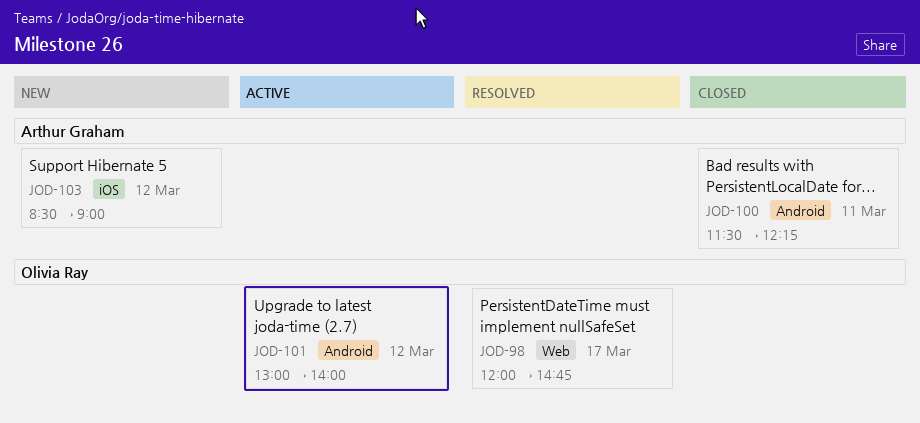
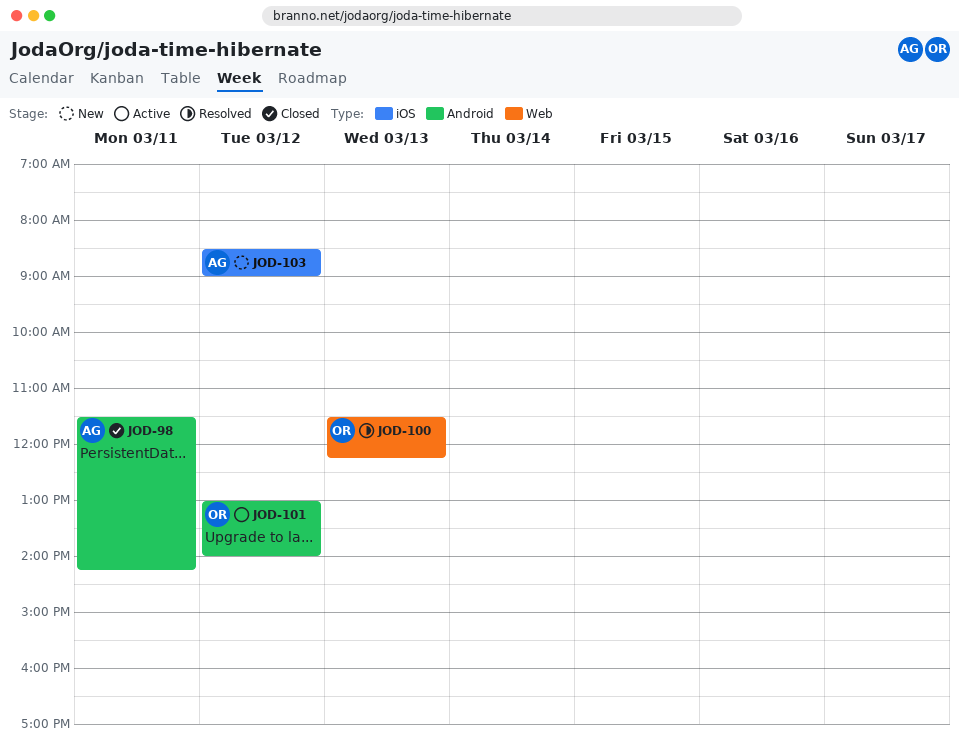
JOD-98, status: Resolved -> Closed
JOD-98, owner: Olivia Ray -> Arthur Graham
JOD-98, label: Web -> Android
JOD-98, day: Mar 17 -> Mar 11
JOD-98, begins: 12:00 -> 11:30
JOD-98, ends: 14:45 -> 14:15
JOD-100, status: Closed -> Resolved
JOD-100, owner: Arthur Graham -> Olivia Ray
JOD-100, label: Android -> Web
JOD-100, day: Mar 11 -> Mar 13

